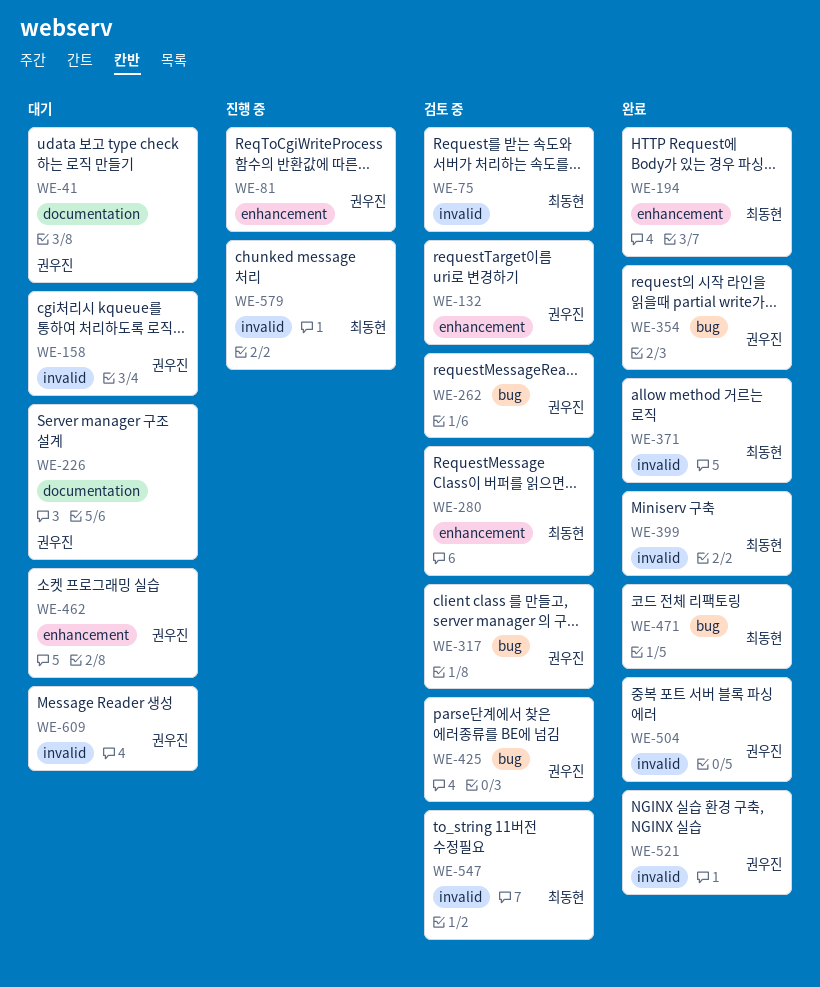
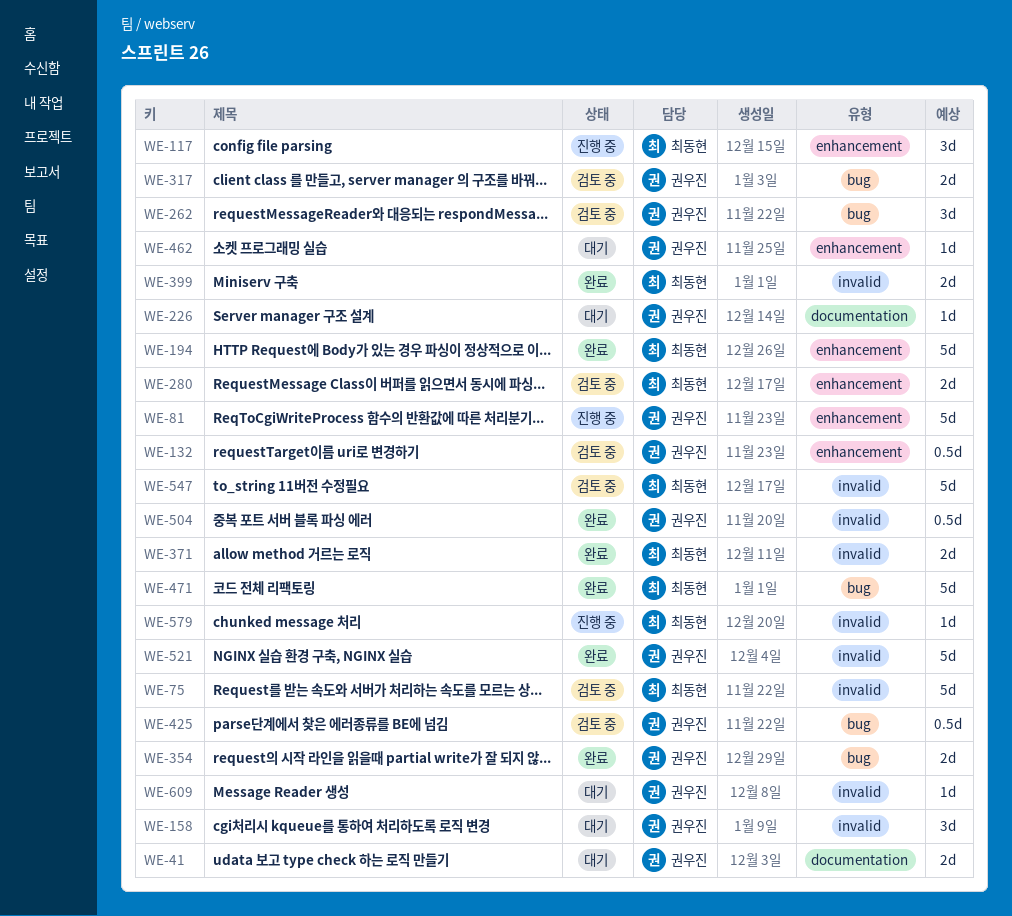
WE-117: none -> present

